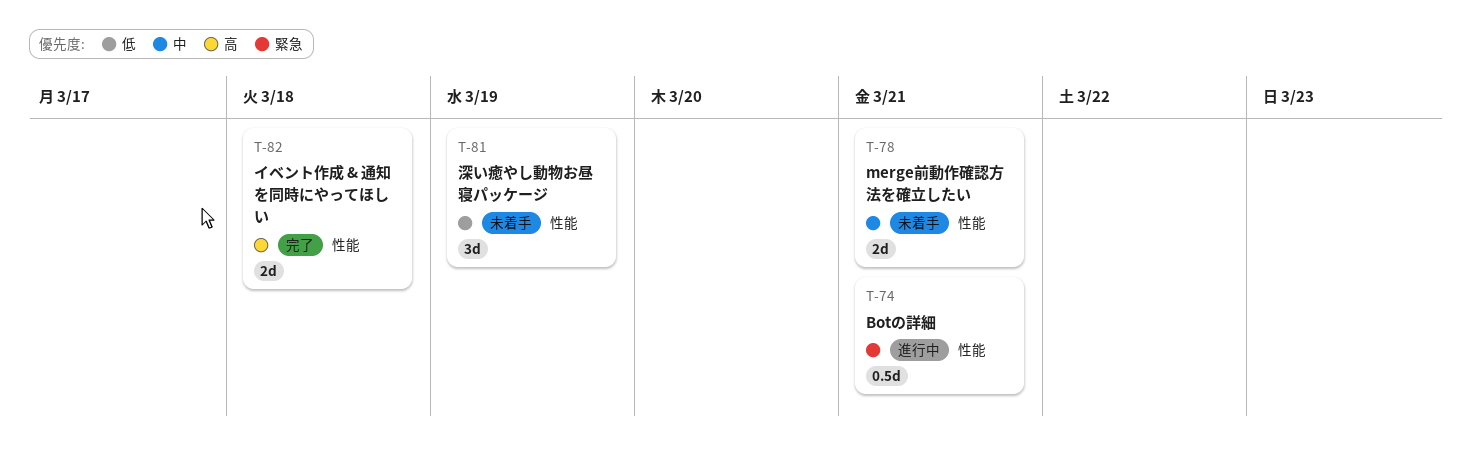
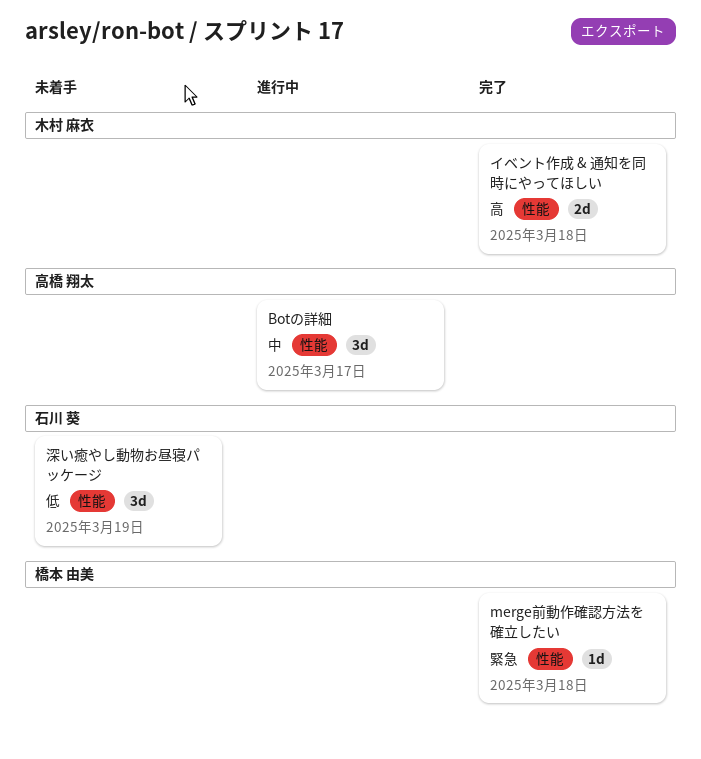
Botの詳細, priority: 緊急 -> 中
Botの詳細, estimate: 0.5d -> 3d
Botの詳細, due: Mar 21 -> Mar 17
merge前動作確認方法を確立したい, status: 未着手 -> 完了
merge前動作確認方法を確立したい, priority: 中 -> 緊急
merge前動作確認方法を確立したい, estimate: 2d -> 1d
merge前動作確認方法を確立したい, due: Mar 21 -> Mar 18

